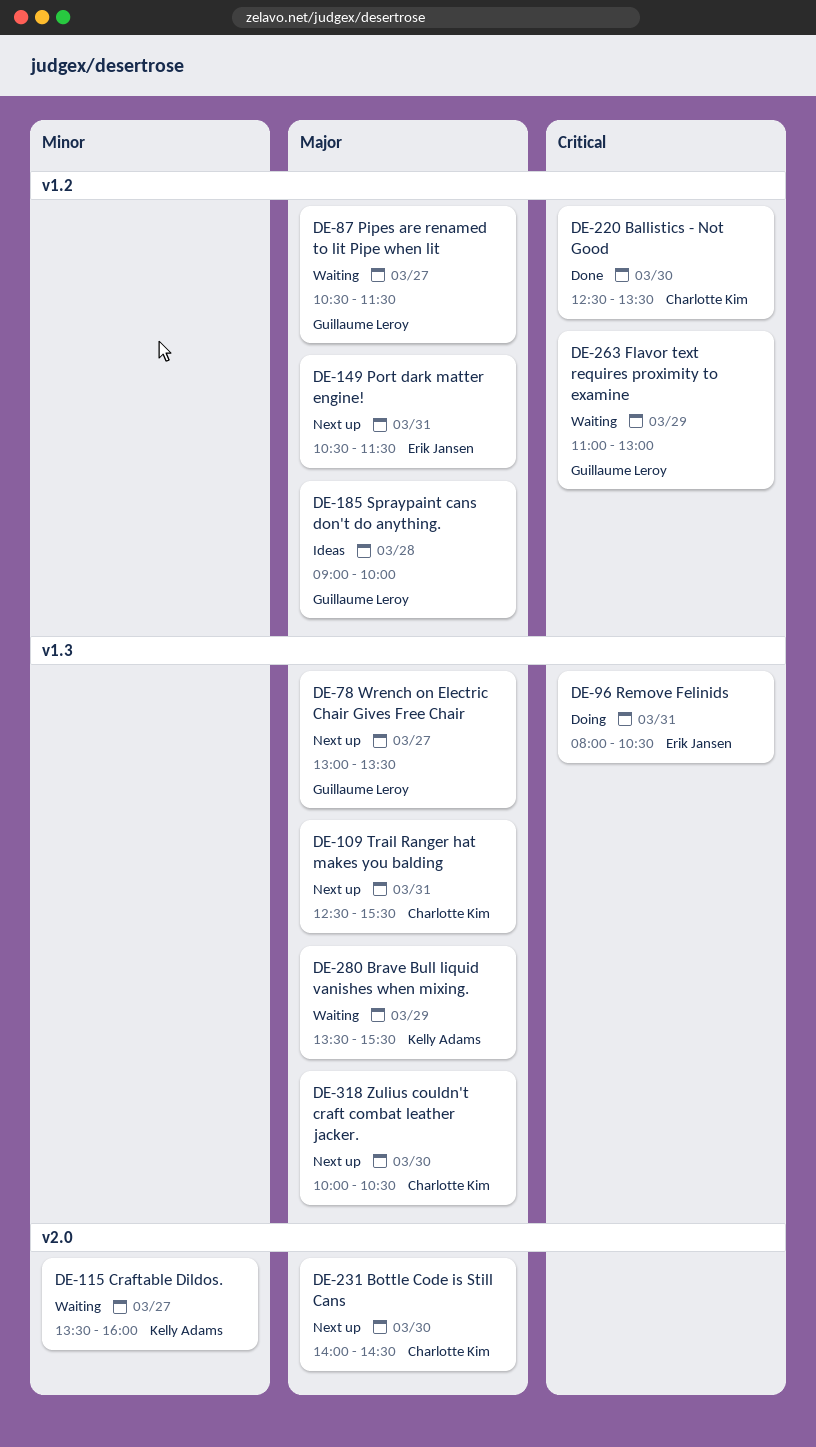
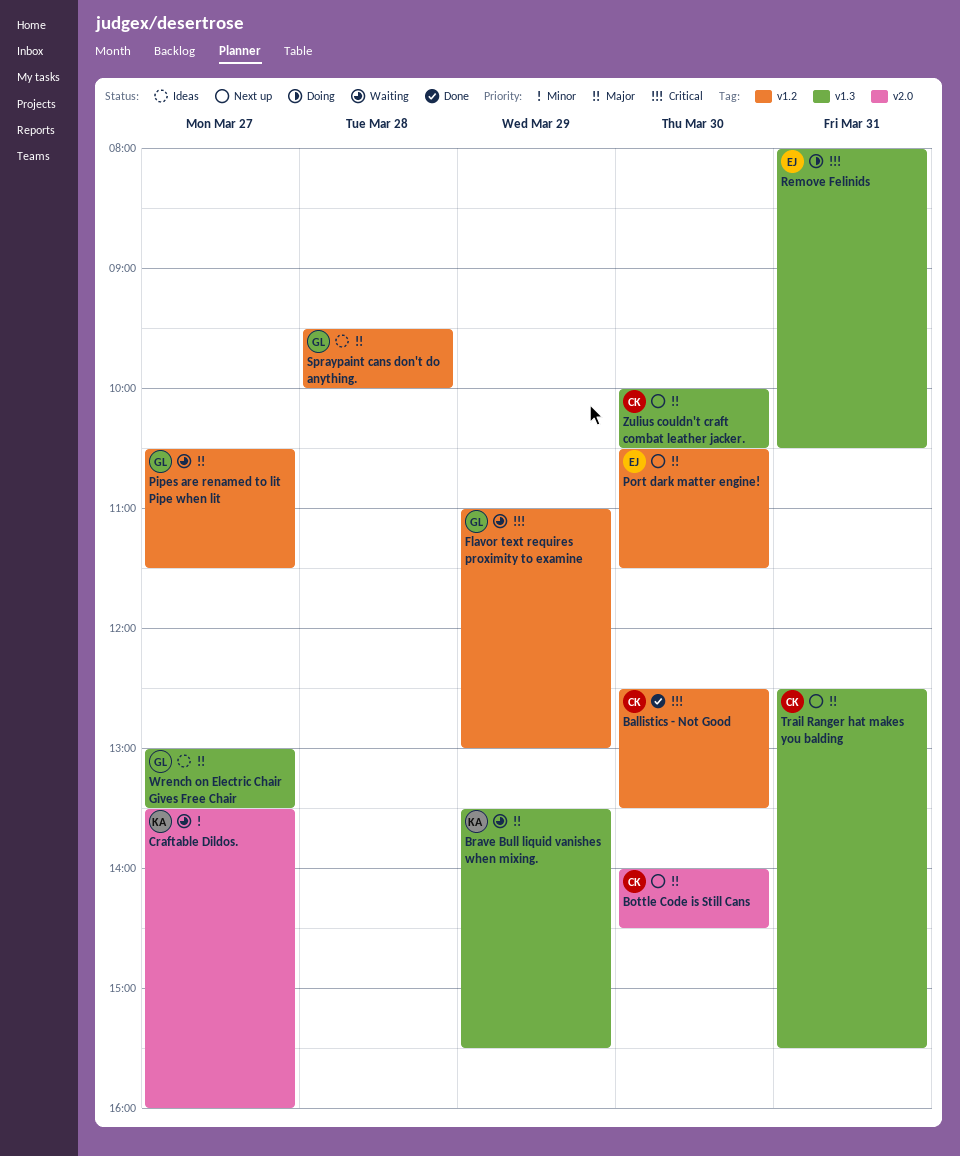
Port dark matter engine!, day: Mar 31 -> Mar 30
Spraypaint cans don't do anything., begins: 09:00 -> 09:30
Wrench on Electric Chair Gives Free Chair, status: Next up -> Ideas

